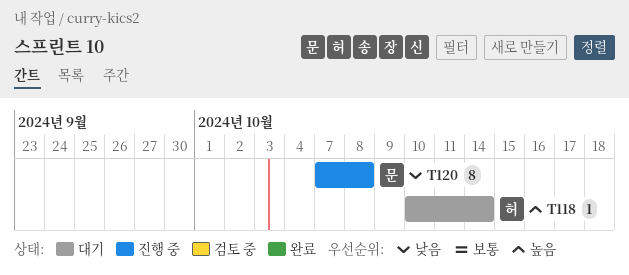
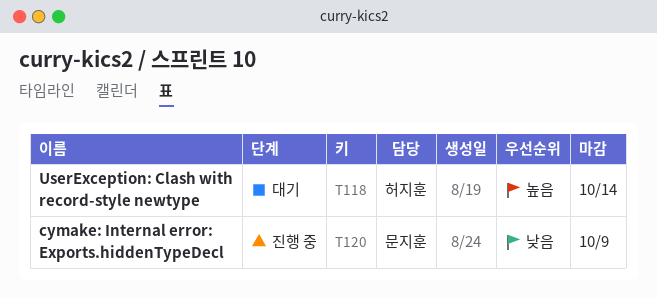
T120, due: Oct 8 -> Oct 9

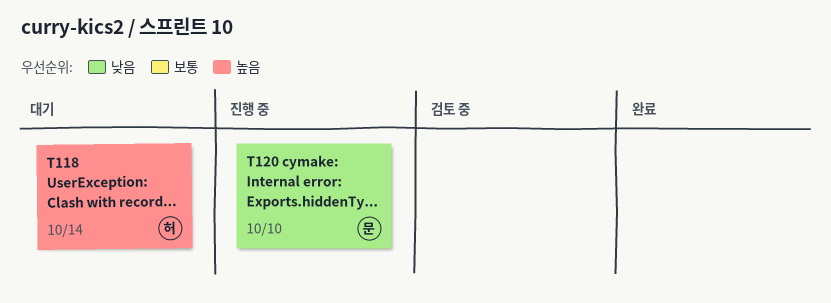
T120, due: Oct 9 -> Oct 10

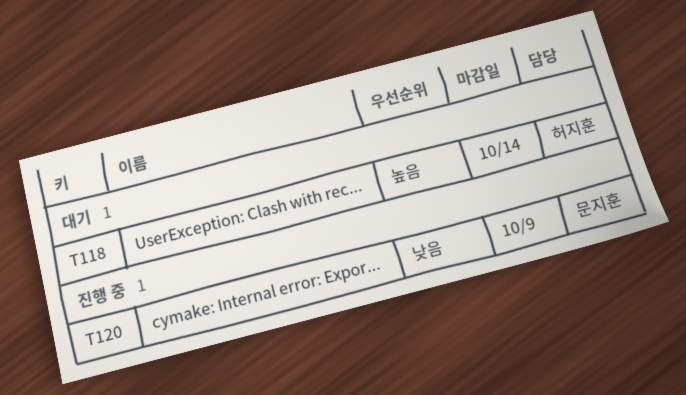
T120, due: Oct 10 -> Oct 9

